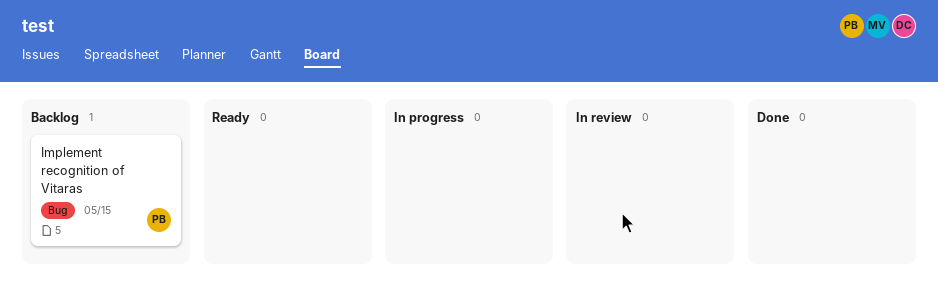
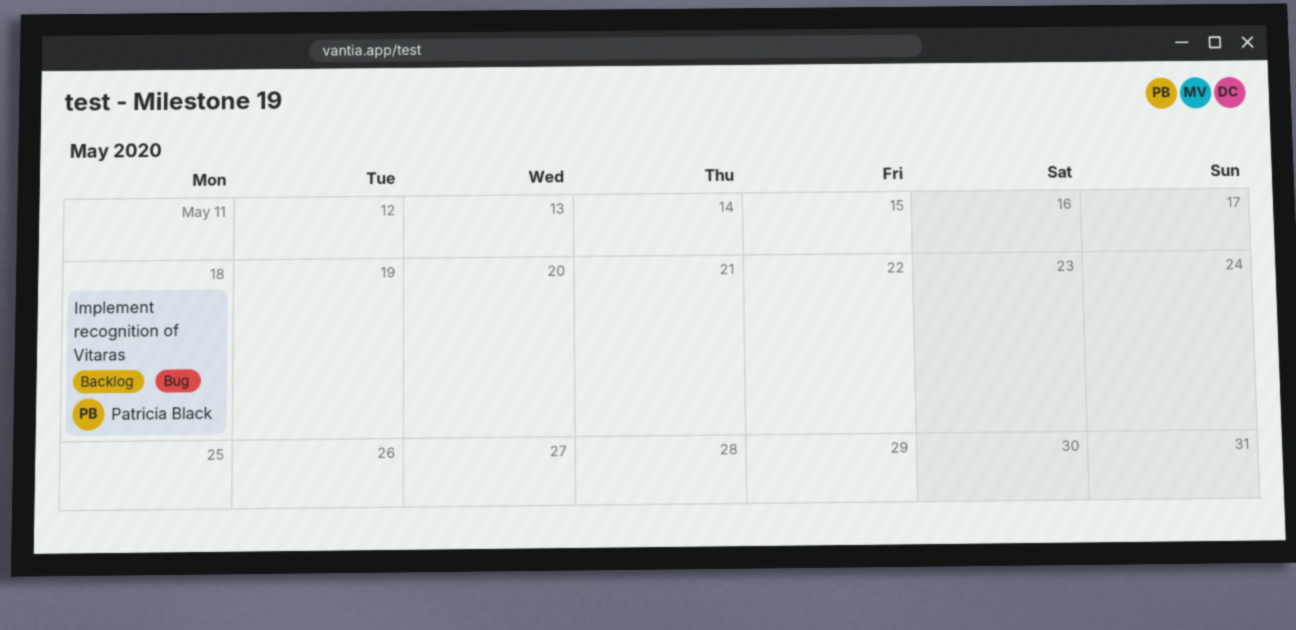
Implement recognition of Vitaras, due: May 15 -> May 18

